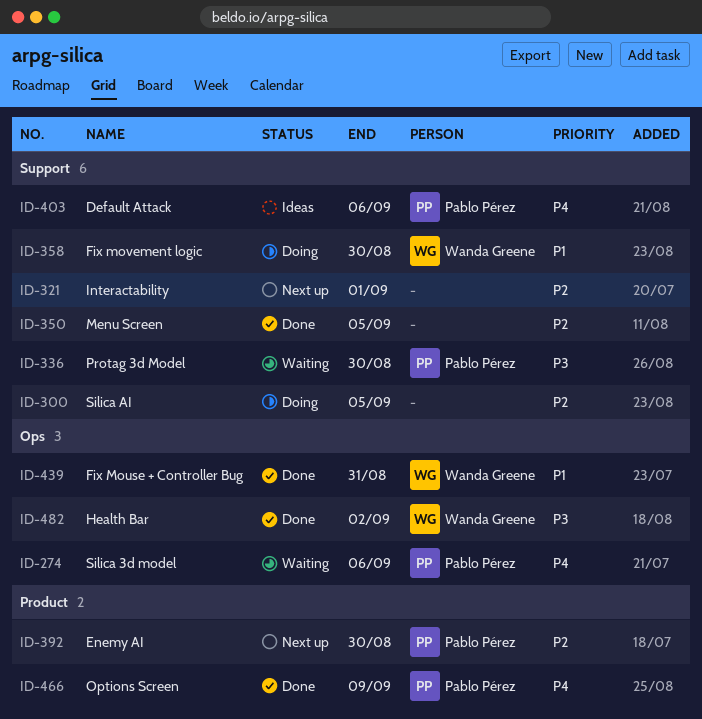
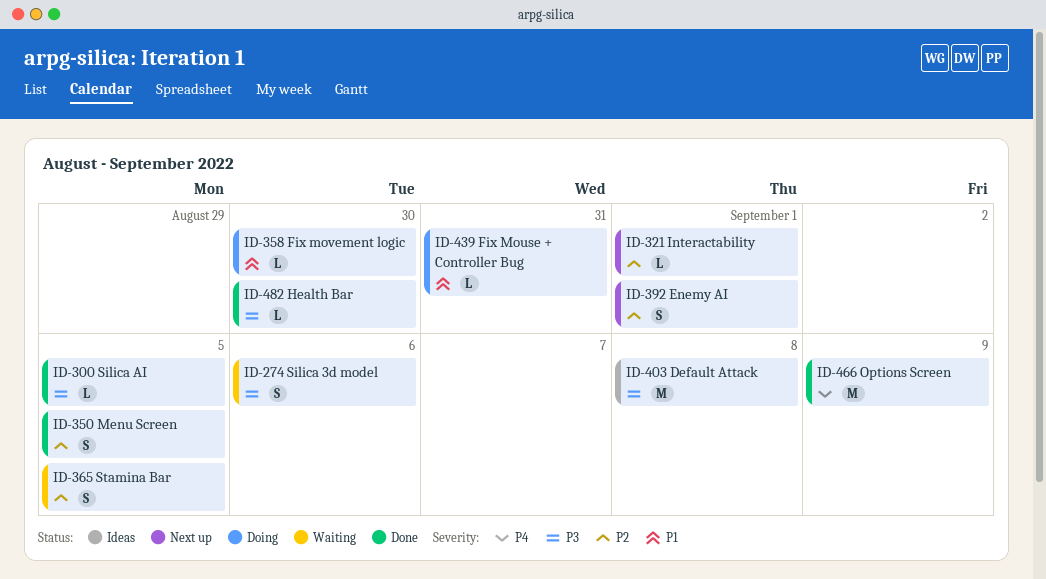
ID-274, priority: P4 -> P3
ID-300, status: Doing -> Done
ID-300, priority: P2 -> P3
ID-336: present -> none
ID-365: none -> present
ID-392, due: Aug 30 -> Sep 1
ID-403, priority: P4 -> P3
ID-403, due: Sep 6 -> Sep 8
ID-439, status: Done -> Doing
ID-482, due: Sep 2 -> Aug 30

